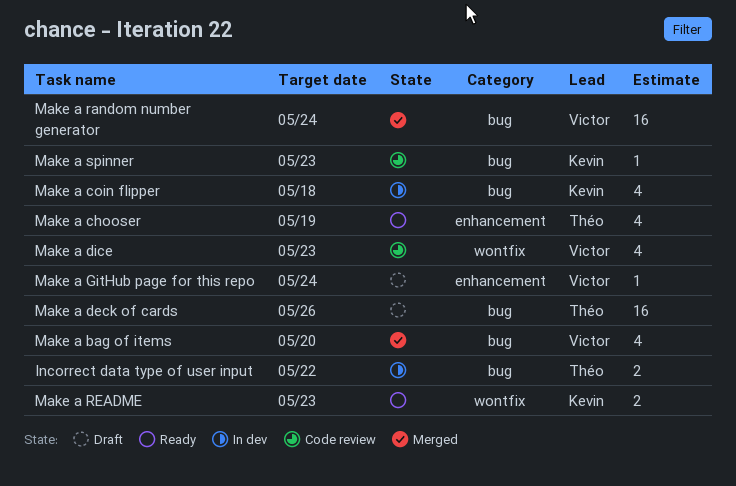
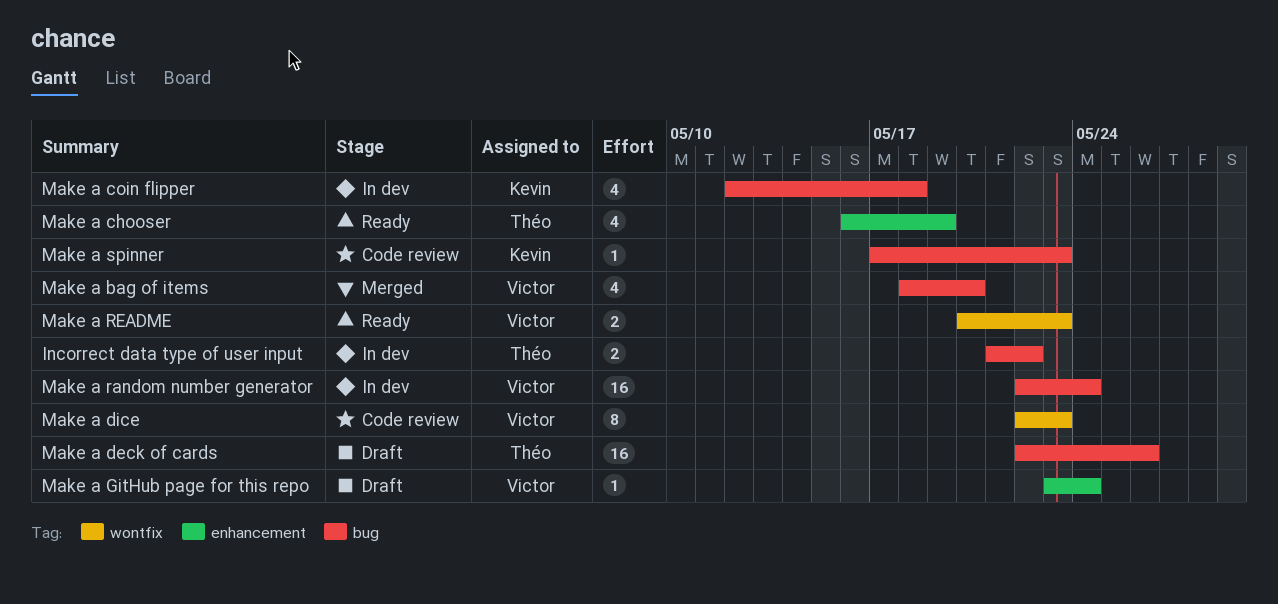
Make a dice, estimate: 4 -> 8
Make a random number generator, status: Merged -> In dev
Make a README, owner: Kevin -> Victor

